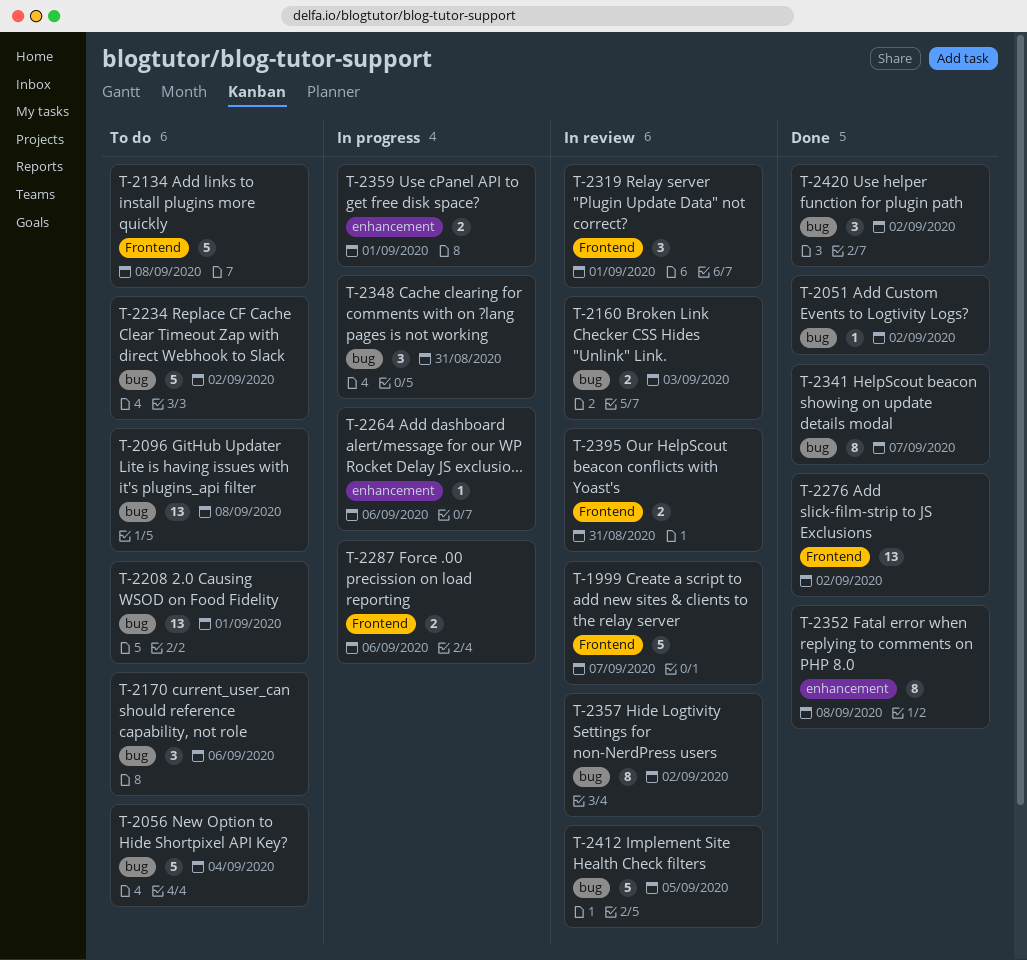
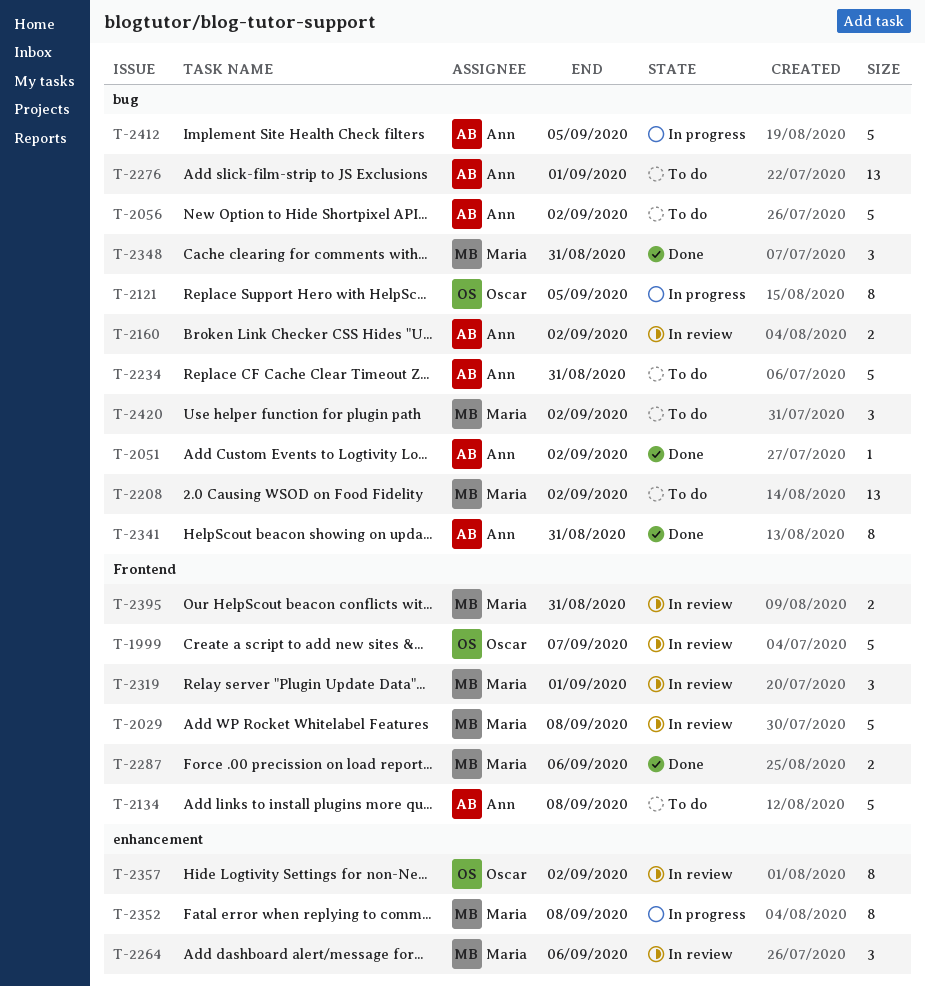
T-2029: none -> present
T-2056, due: Sep 4 -> Sep 2
T-2096: present -> none
T-2121: none -> present
T-2160, due: Sep 3 -> Sep 2
T-2170: present -> none
T-2208, due: Sep 1 -> Sep 2
T-2234, due: Sep 2 -> Aug 31
T-2264, status: In progress -> In review
T-2264, estimate: 1 -> 3
T-2276, status: Done -> To do
T-2276, label: Frontend -> bug
T-2276, due: Sep 2 -> Sep 1
T-2287, status: In progress -> Done
T-2341, due: Sep 7 -> Aug 31
T-2348, status: In progress -> Done
T-2352, status: Done -> In progress
T-2357, label: bug -> enhancement
T-2359: present -> none
T-2412, status: In review -> In progress
T-2420, status: Done -> To do

